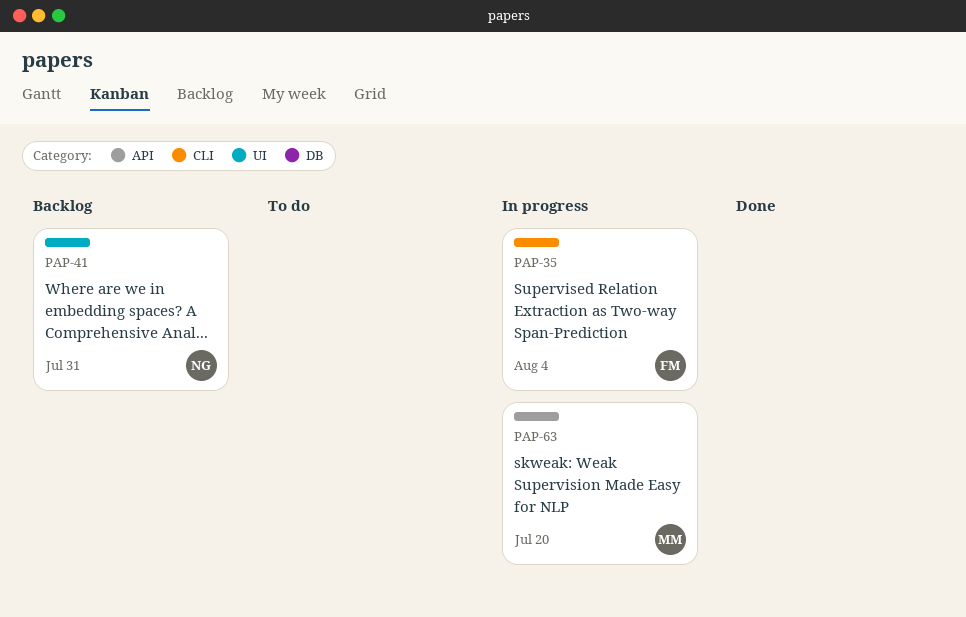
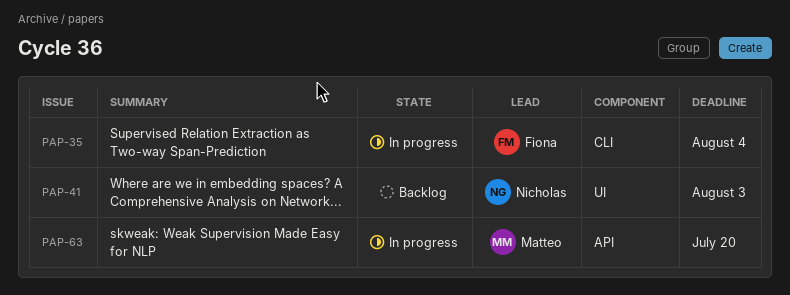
PAP-41, due: Jul 31 -> Aug 3

